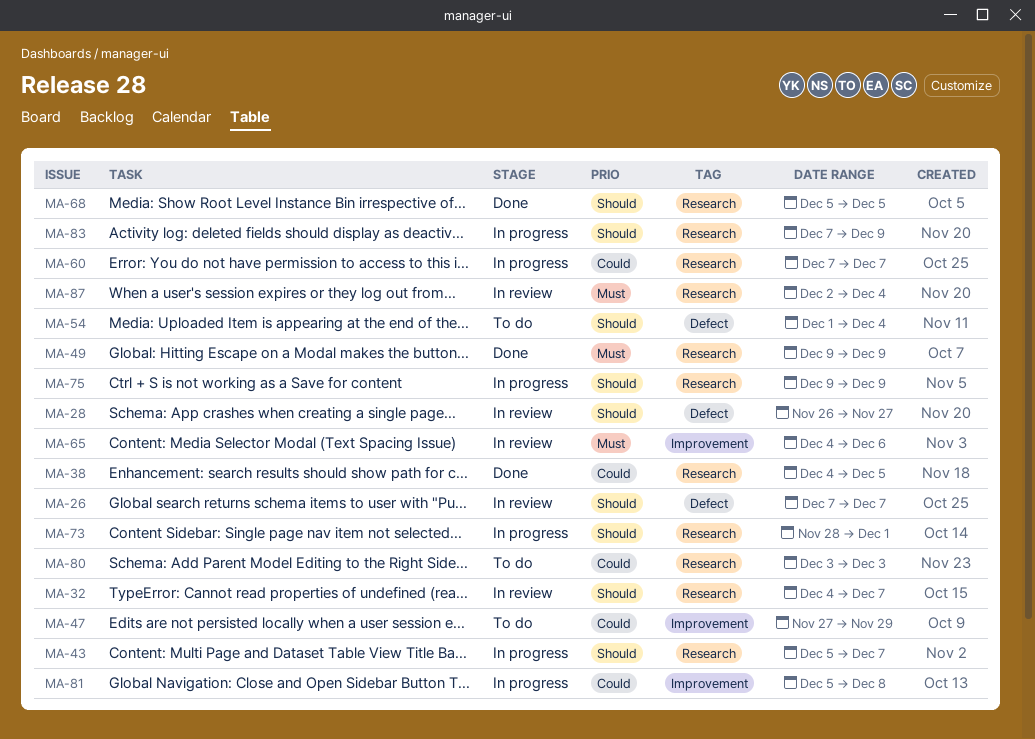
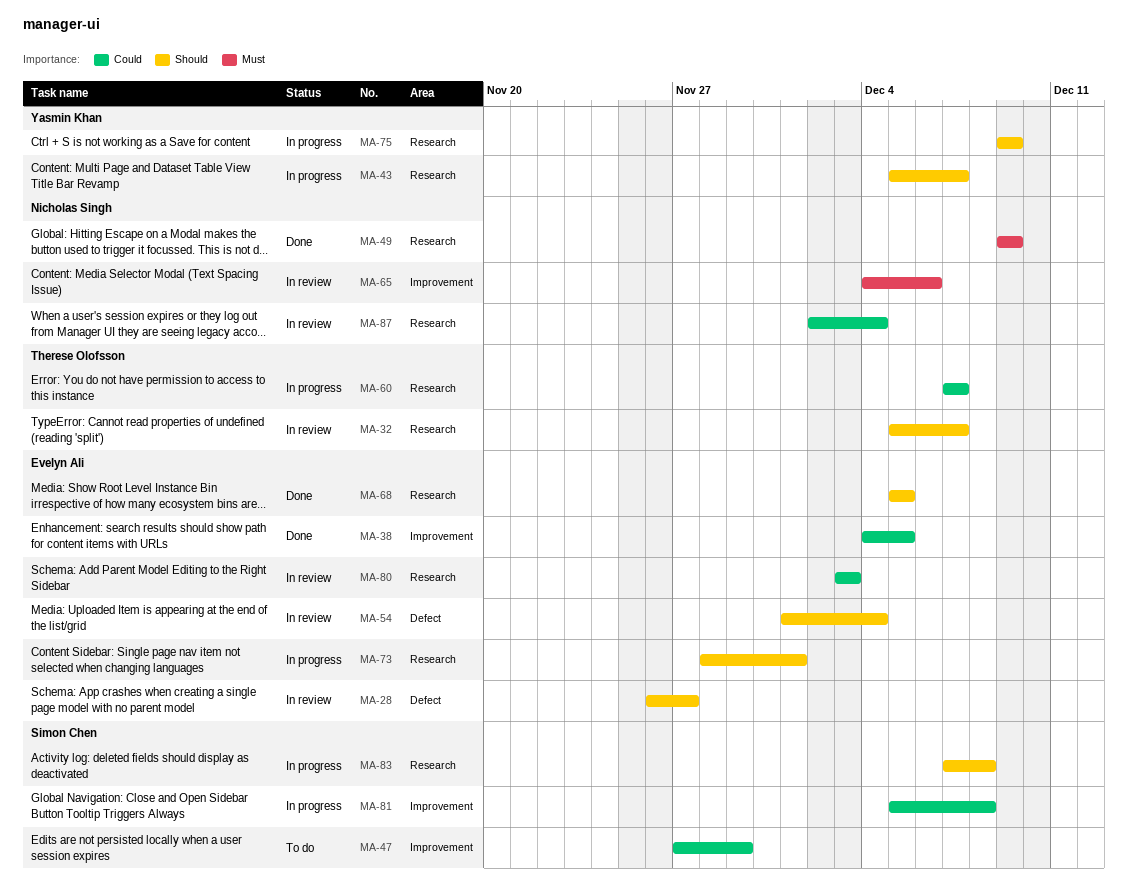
MA-26: present -> none
MA-32, start: Dec 4 -> Dec 5
MA-38, label: Research -> Improvement
MA-54, status: To do -> In review
MA-80, status: To do -> In review
MA-83, due: Dec 9 -> Dec 8
MA-87, priority: Must -> Could

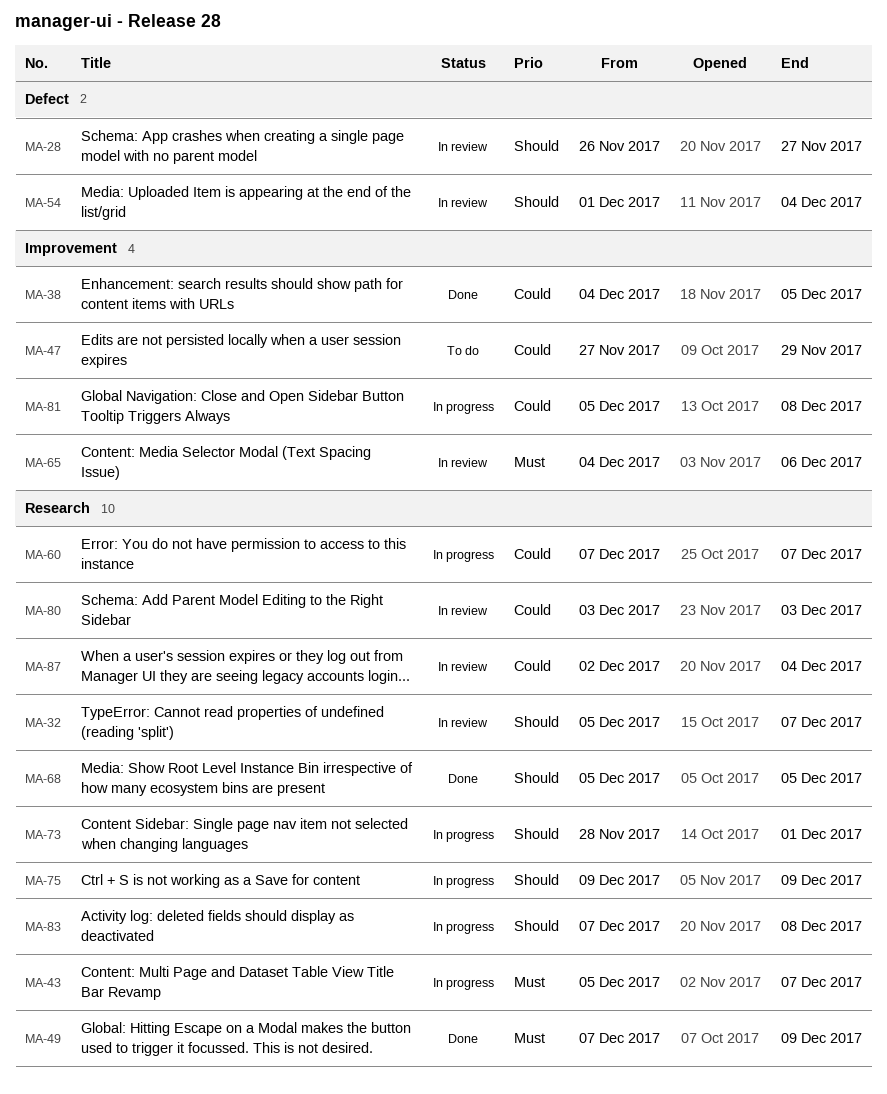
MA-43, priority: Should -> Must
MA-49, start: Dec 9 -> Dec 7

